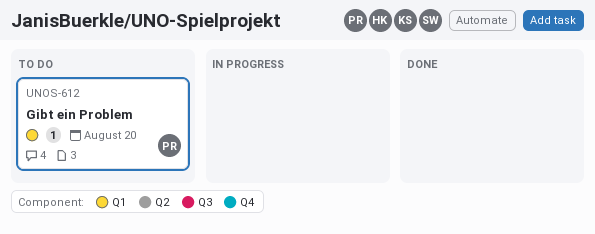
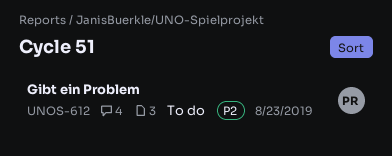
UNOS-612, due: Aug 20 -> Aug 23

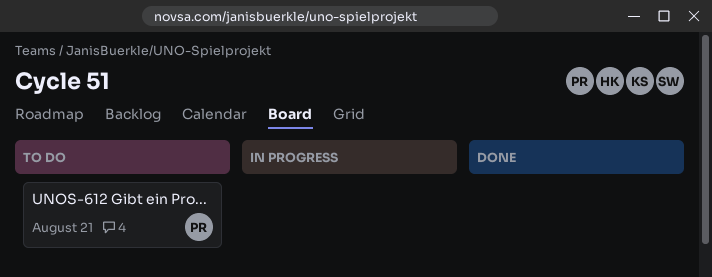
UNOS-612, due: Aug 23 -> Aug 21

